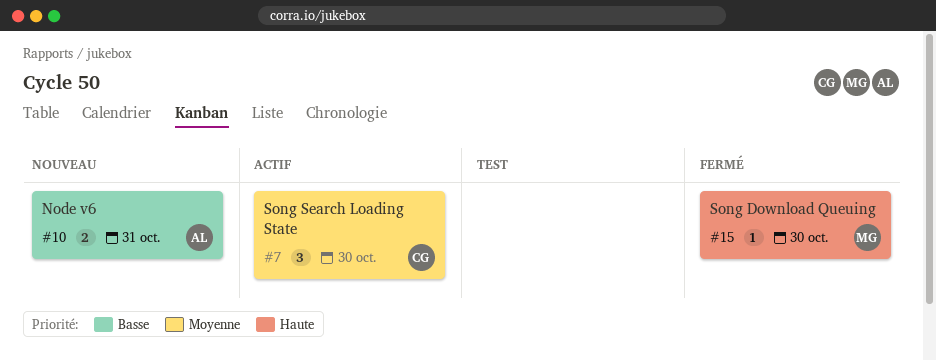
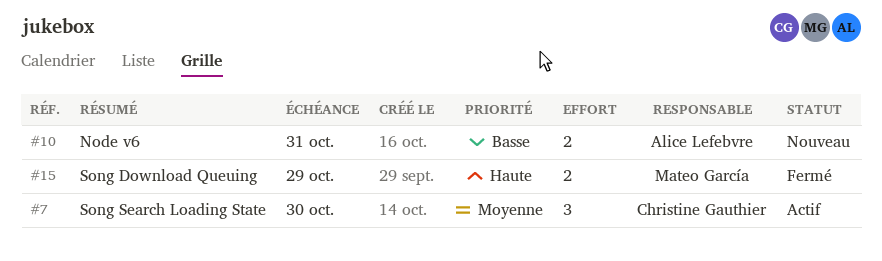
#15, estimate: 1 -> 2
#15, due: Oct 30 -> Oct 29

